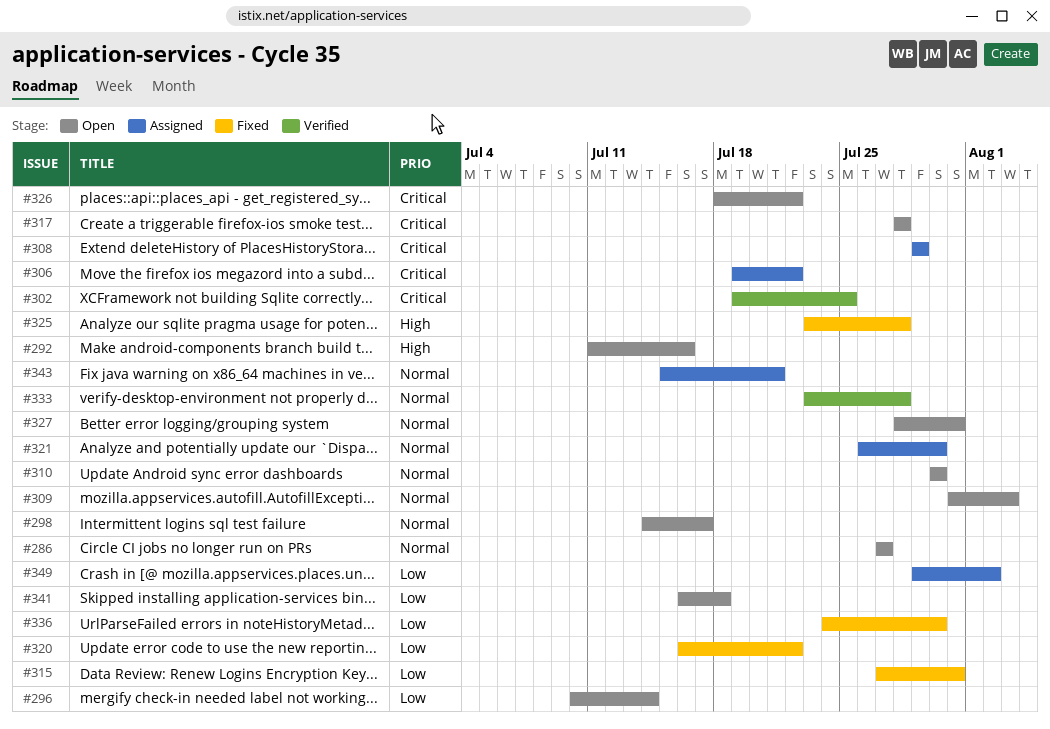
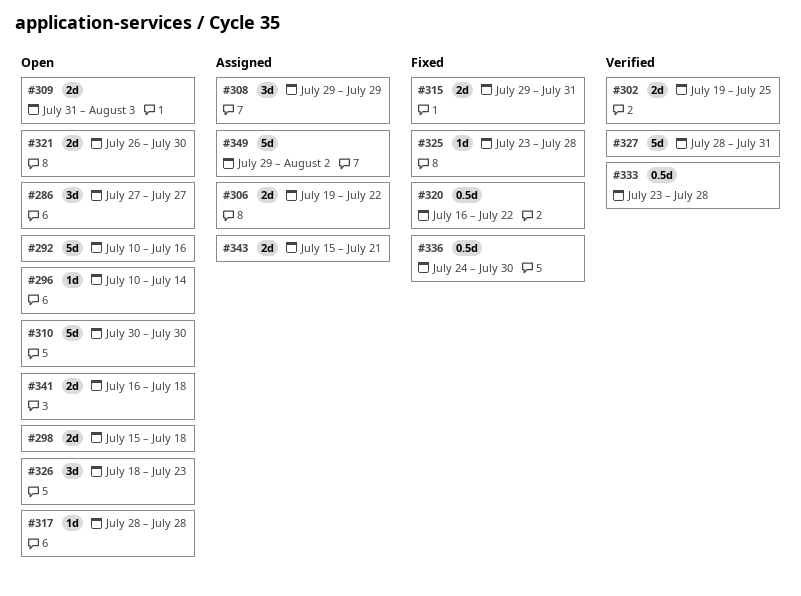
#292, start: Jul 11 -> Jul 10
#298, start: Jul 14 -> Jul 15
#298, due: Jul 17 -> Jul 18
#315, start: Jul 27 -> Jul 29
#321, status: Assigned -> Open
#326, due: Jul 22 -> Jul 23
#327, status: Open -> Verified

